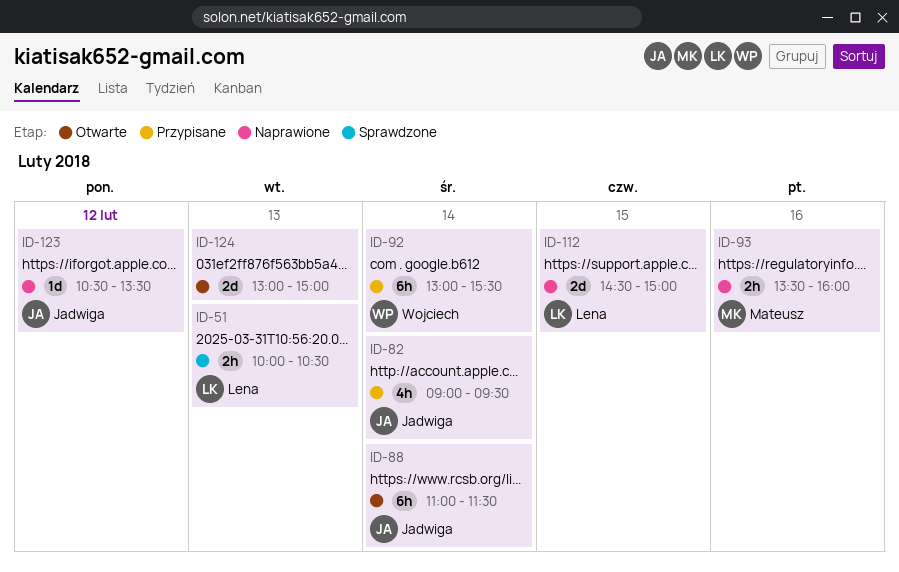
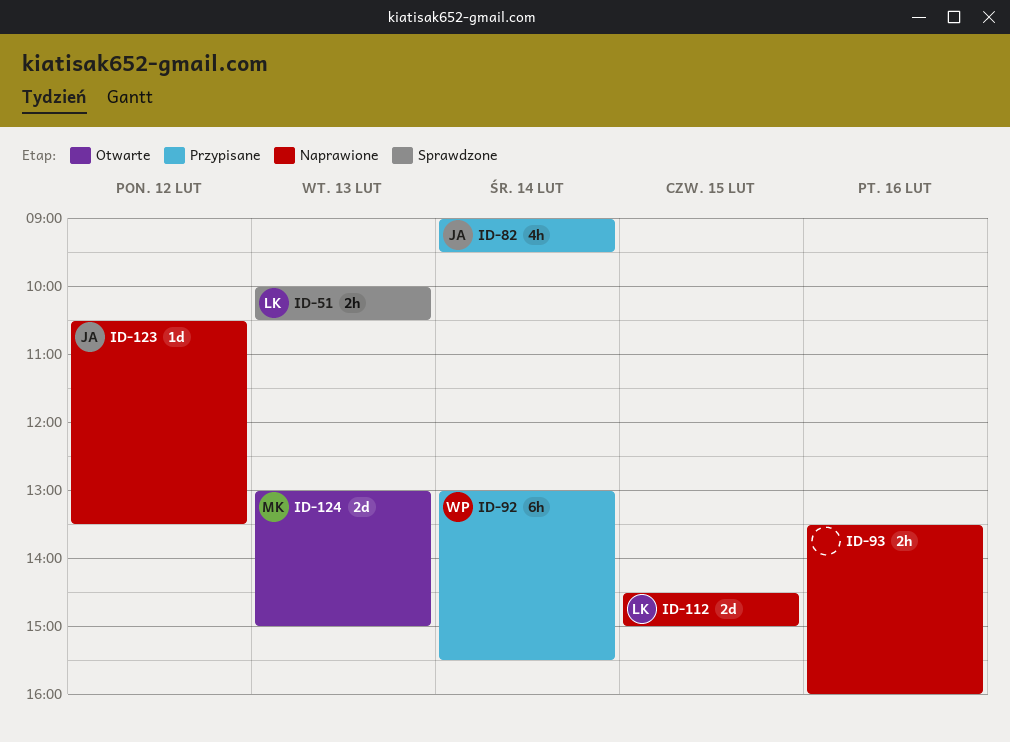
ID-88: present -> none
ID-93, owner: Mateusz -> none
ID-124, owner: none -> Mateusz

